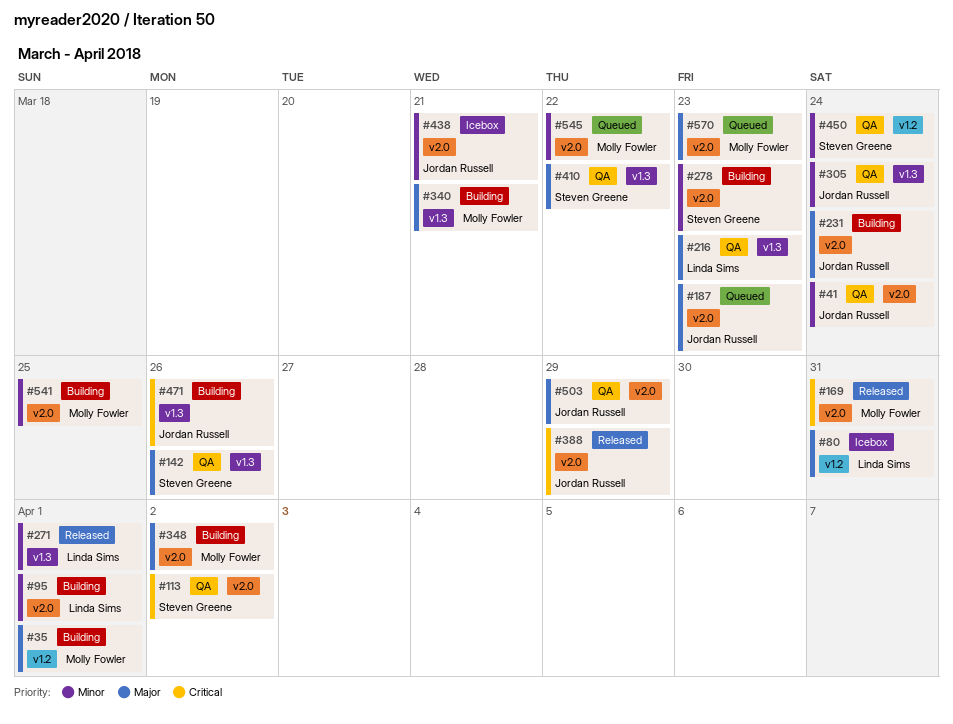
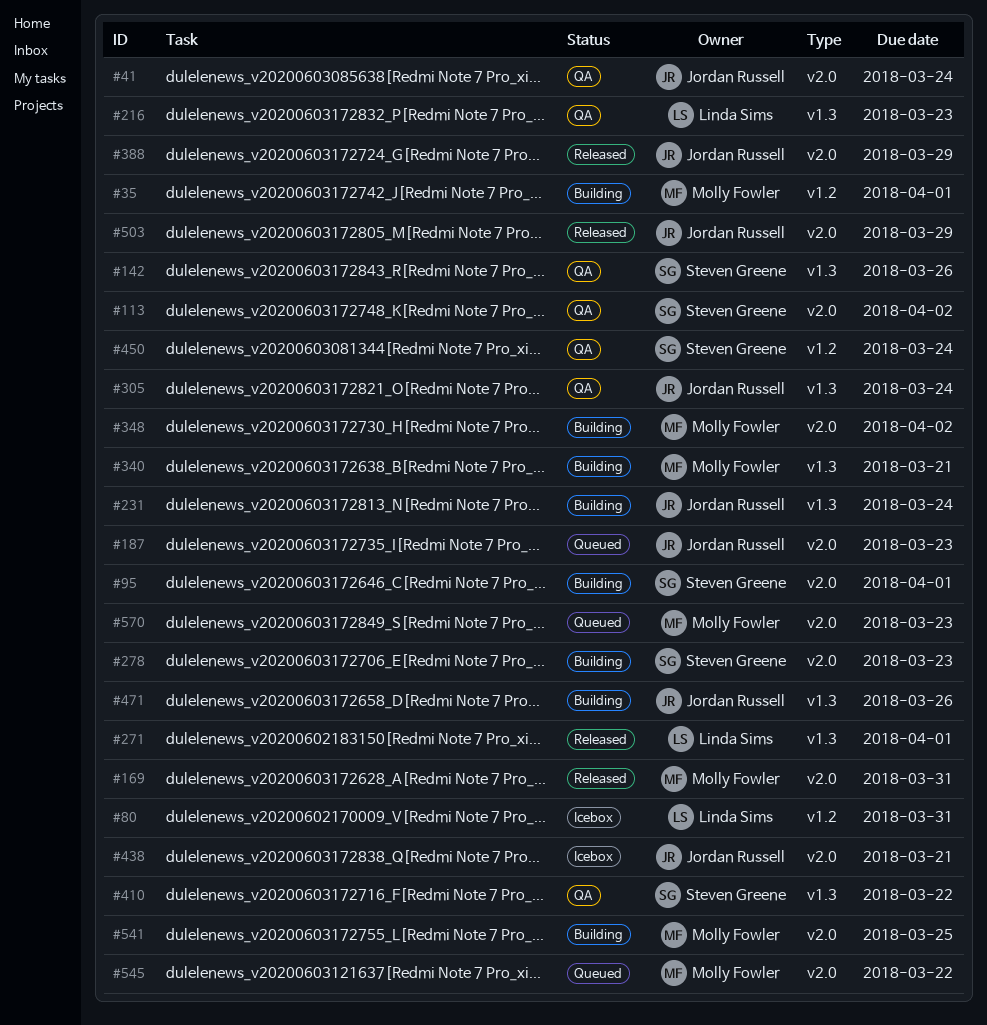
#95, owner: Linda Sims -> Steven Greene
#231, label: v2.0 -> v1.3
#503, status: QA -> Released

